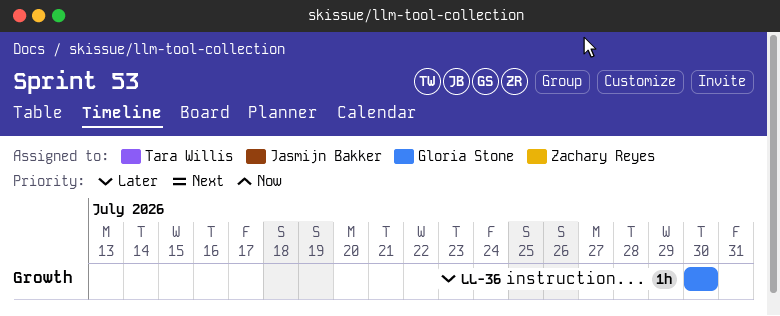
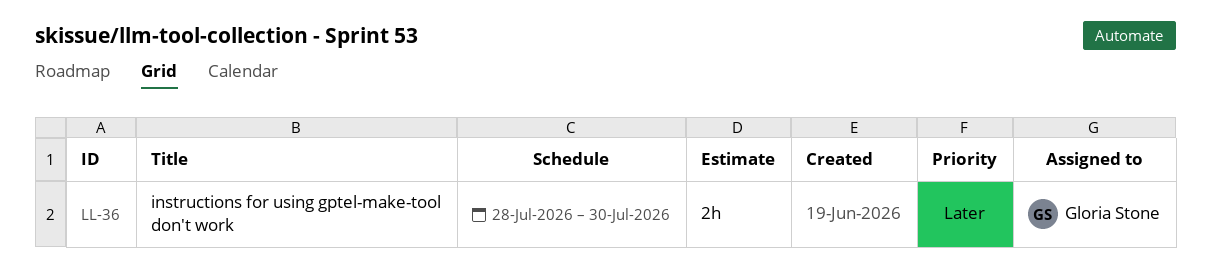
LL-36, estimate: 1h -> 2h
LL-36, start: Jul 30 -> Jul 28

